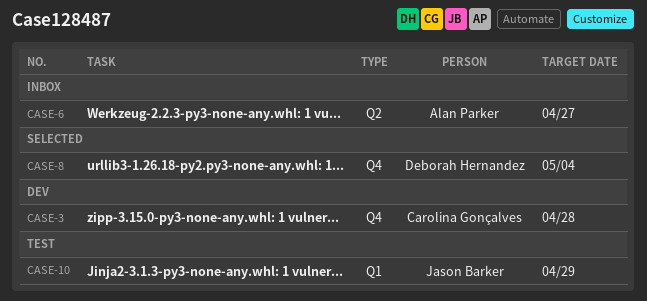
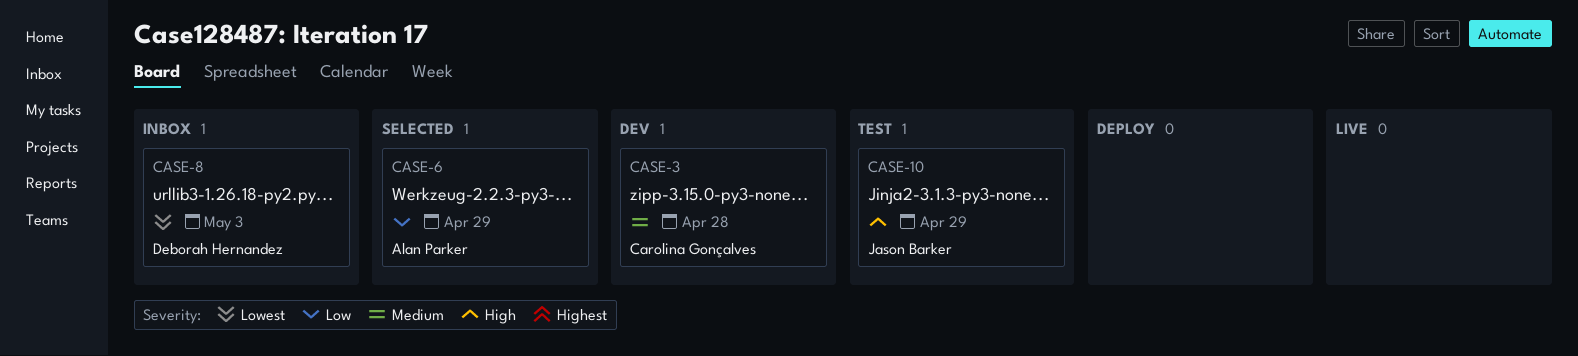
CASE-6, status: Inbox -> Selected
CASE-6, due: Apr 27 -> Apr 29
CASE-8, status: Selected -> Inbox
CASE-8, due: May 4 -> May 3

